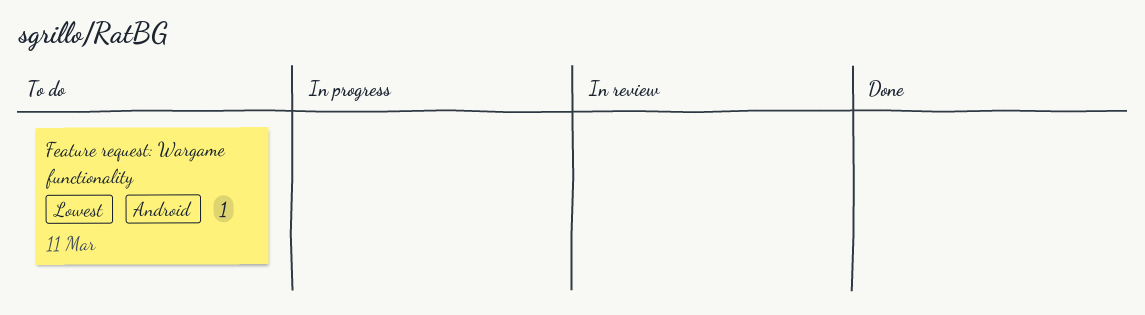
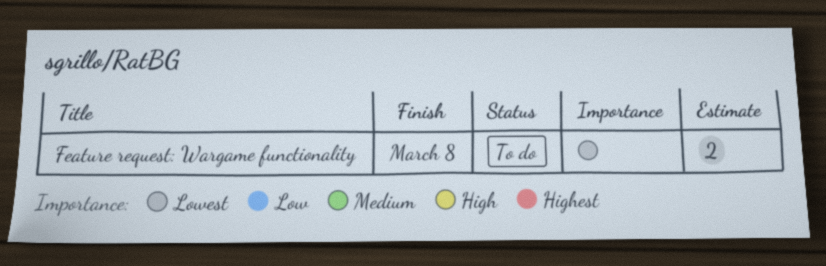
Feature request: Wargame functionality, estimate: 1 -> 2
Feature request: Wargame functionality, due: Mar 11 -> Mar 8

